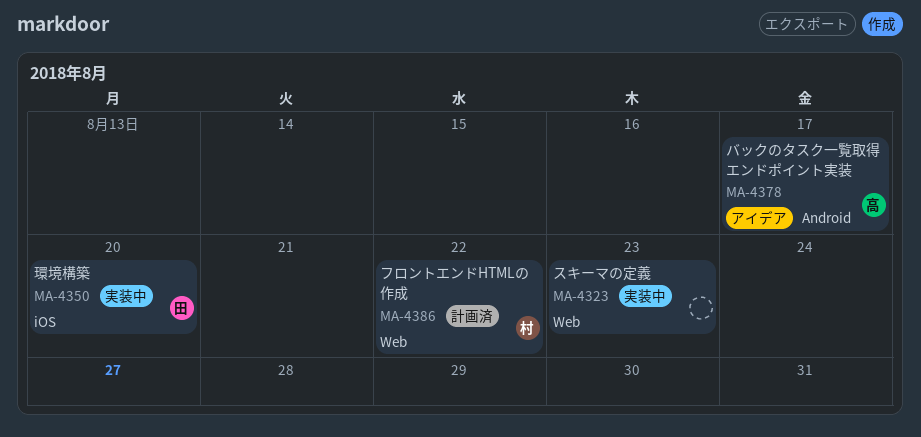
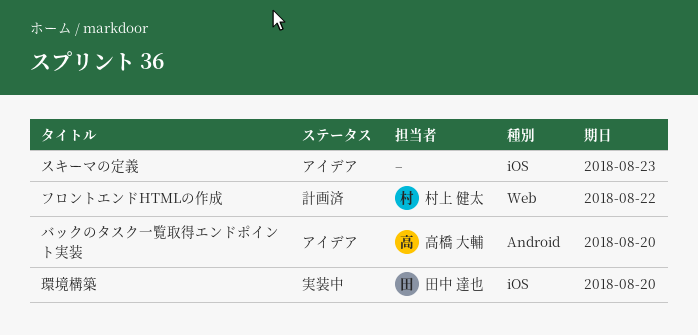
スキーマの定義, status: 実装中 -> アイデア
スキーマの定義, label: Web -> iOS
バックのタスク一覧取得エンドポイント実装, due: Aug 17 -> Aug 20

